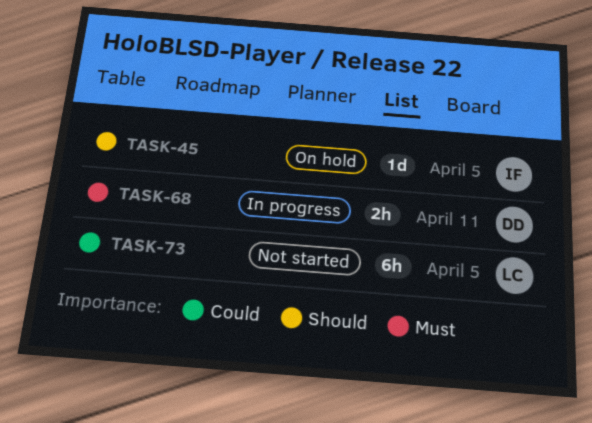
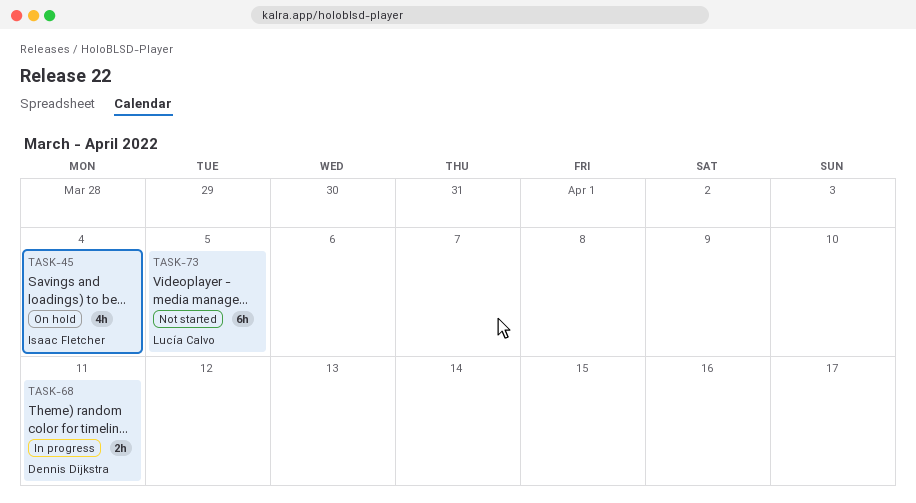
TASK-45, estimate: 1d -> 4h
TASK-45, due: Apr 5 -> Apr 4

